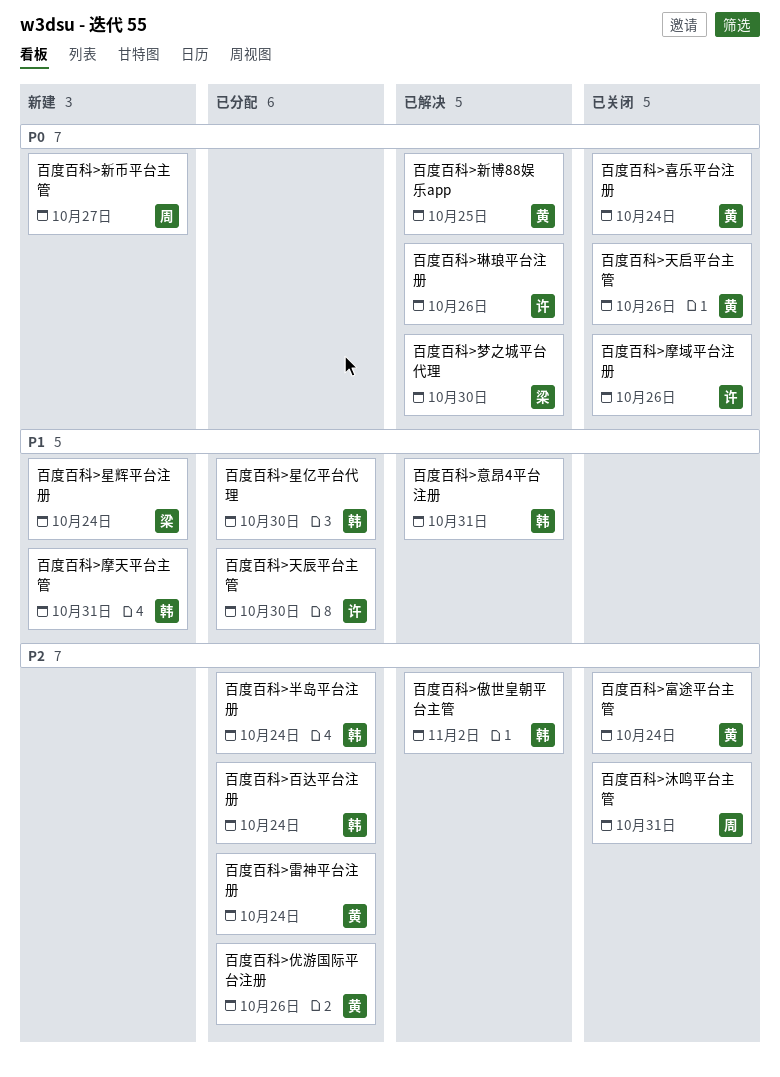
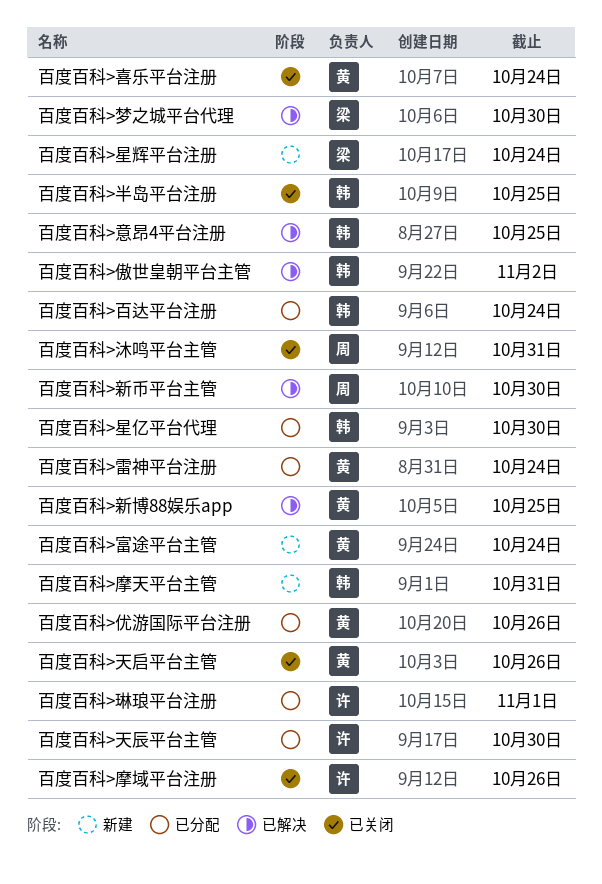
百度百科>半岛平台注册, status: 已分配 -> 已关闭
百度百科>半岛平台注册, due: Oct 24 -> Oct 25
百度百科>富途平台主管, status: 已关闭 -> 新建
百度百科>意昂4平台注册, due: Oct 31 -> Oct 25
百度百科>新币平台主管, status: 新建 -> 已解决
百度百科>新币平台主管, due: Oct 27 -> Oct 30
百度百科>琳琅平台注册, status: 已解决 -> 已分配
百度百科>琳琅平台注册, due: Oct 26 -> Nov 1

